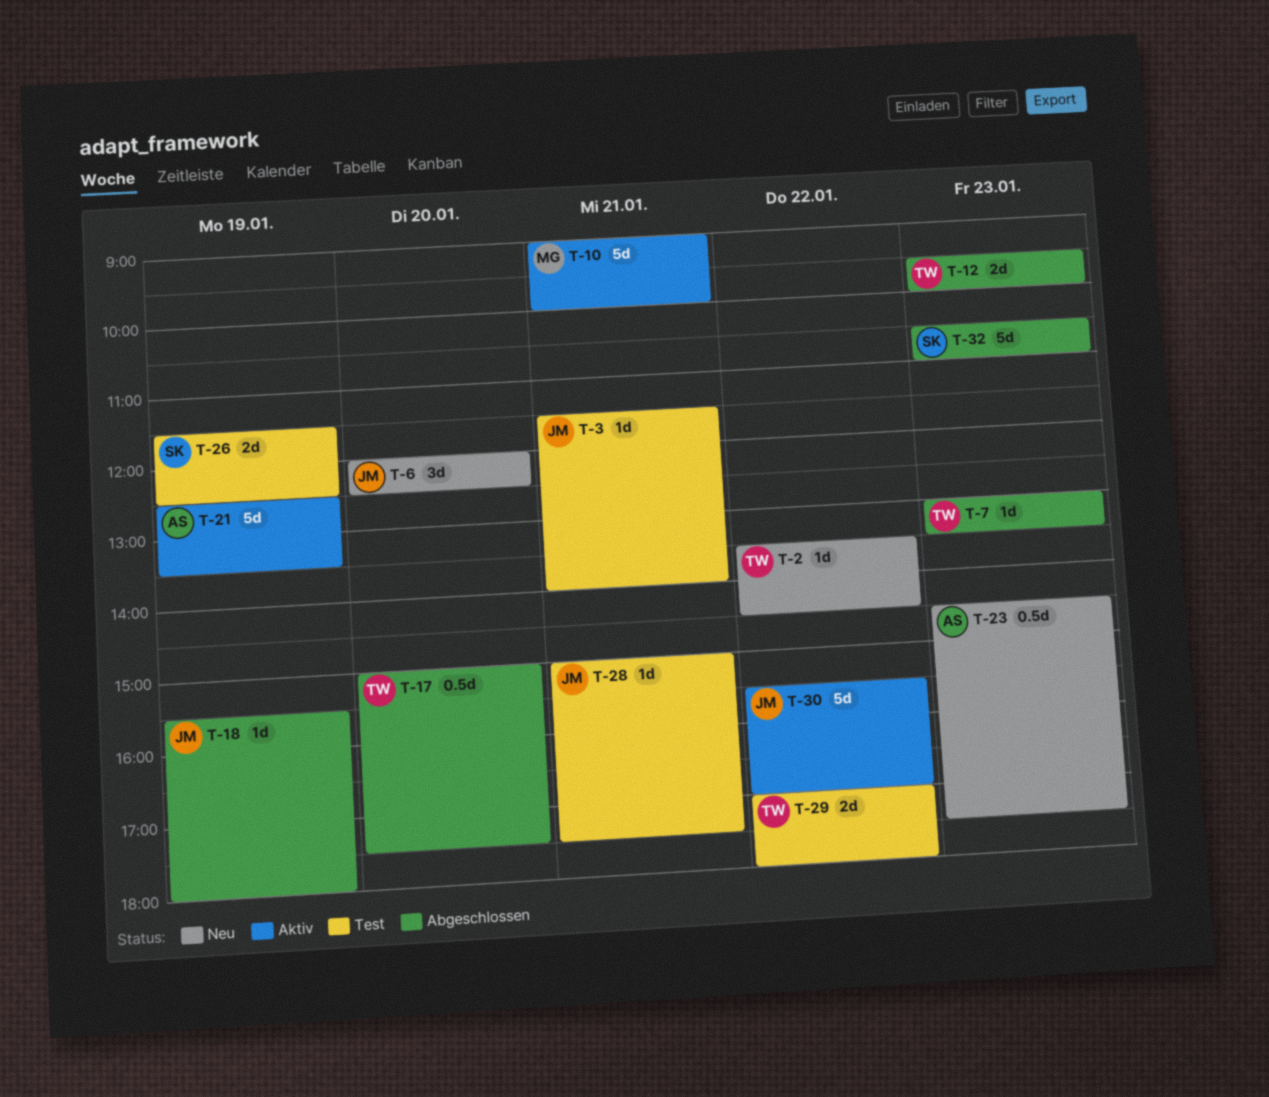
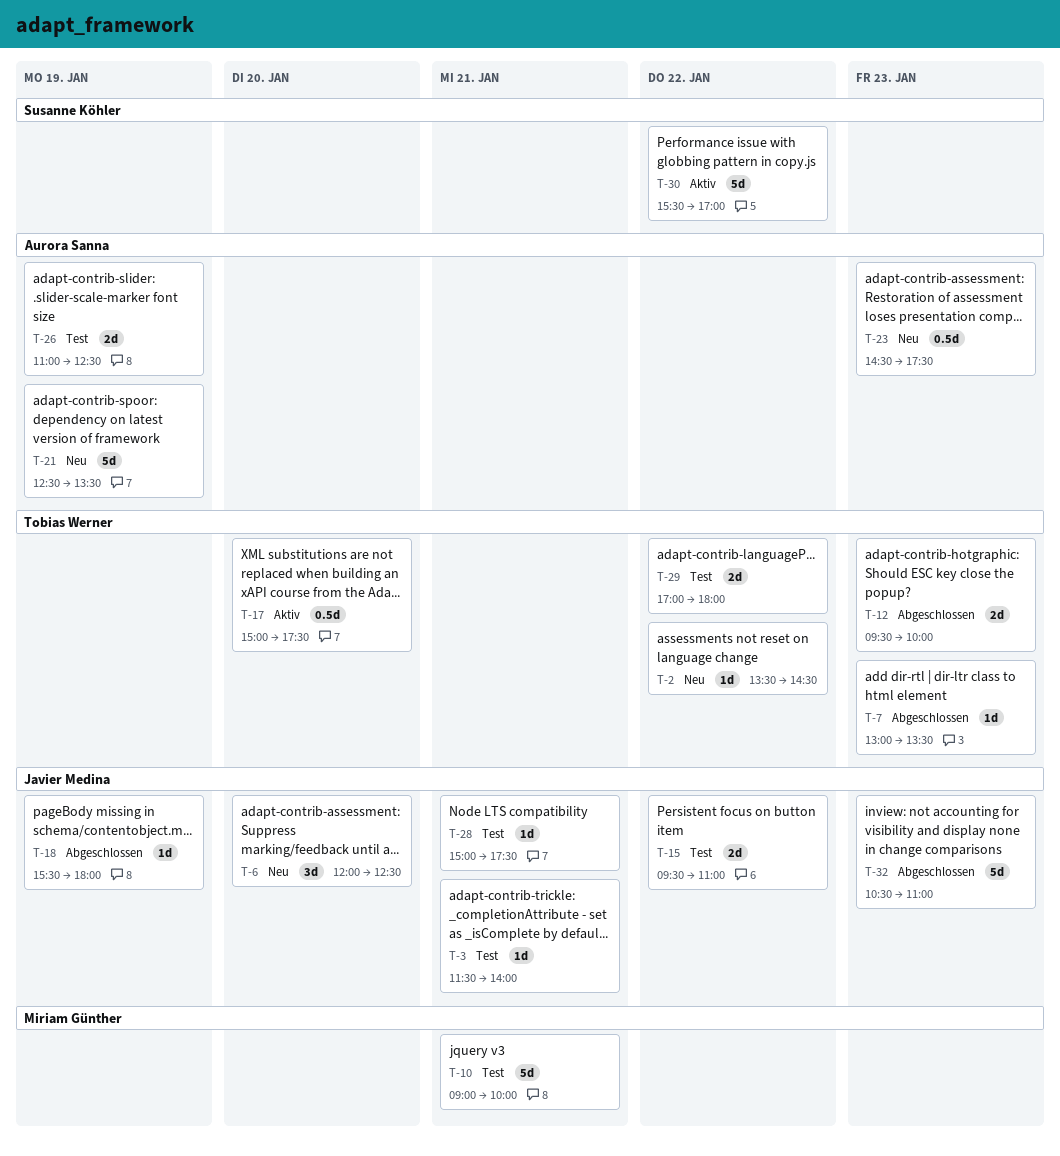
T-10, status: Aktiv -> Test
T-15: none -> present
T-17, status: Abgeschlossen -> Aktiv
T-21, status: Aktiv -> Neu
T-26, owner: Susanne Köhler -> Aurora Sanna
T-26, begins: 11:30 -> 11:00
T-30, owner: Javier Medina -> Susanne Köhler
T-32, owner: Susanne Köhler -> Javier Medina

